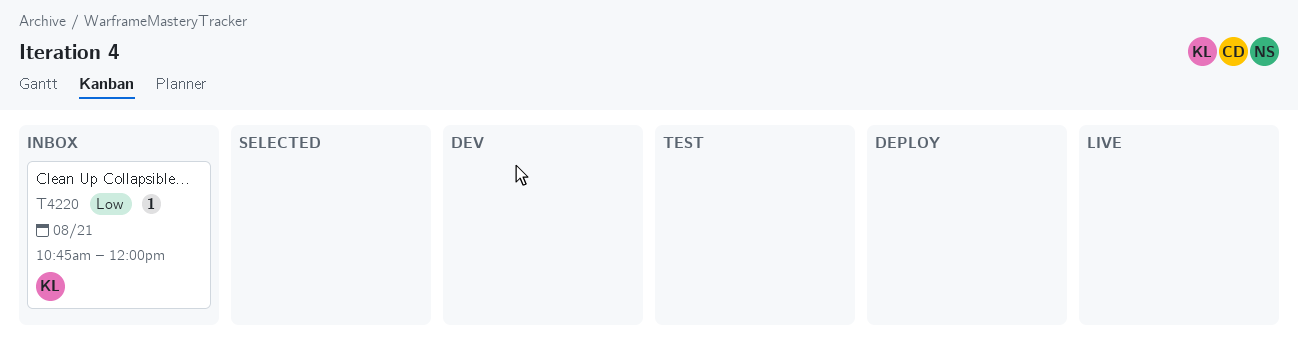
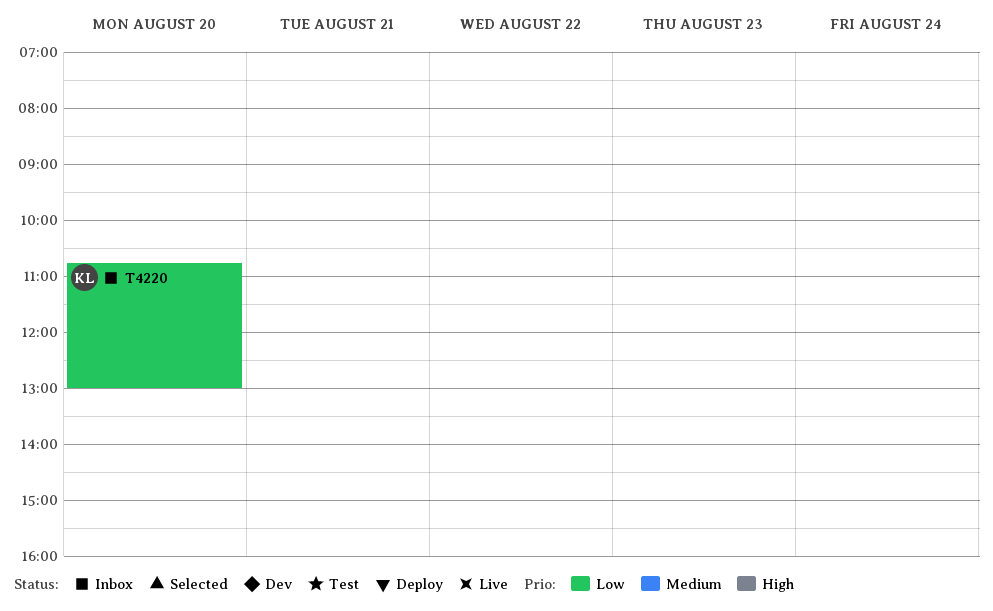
T4220, day: Aug 21 -> Aug 20
T4220, ends: 12:00 -> 13:00

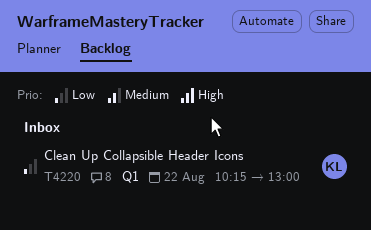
T4220, day: Aug 20 -> Aug 22
T4220, begins: 10:45 -> 10:15

